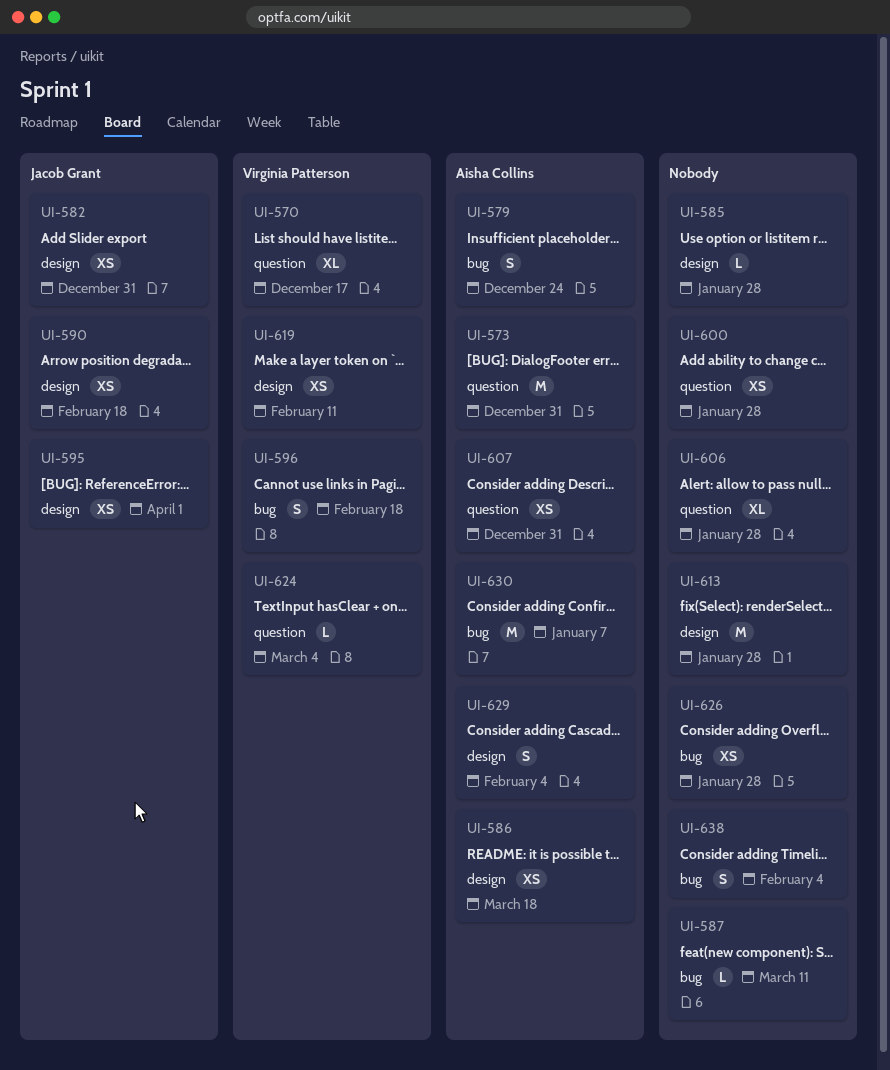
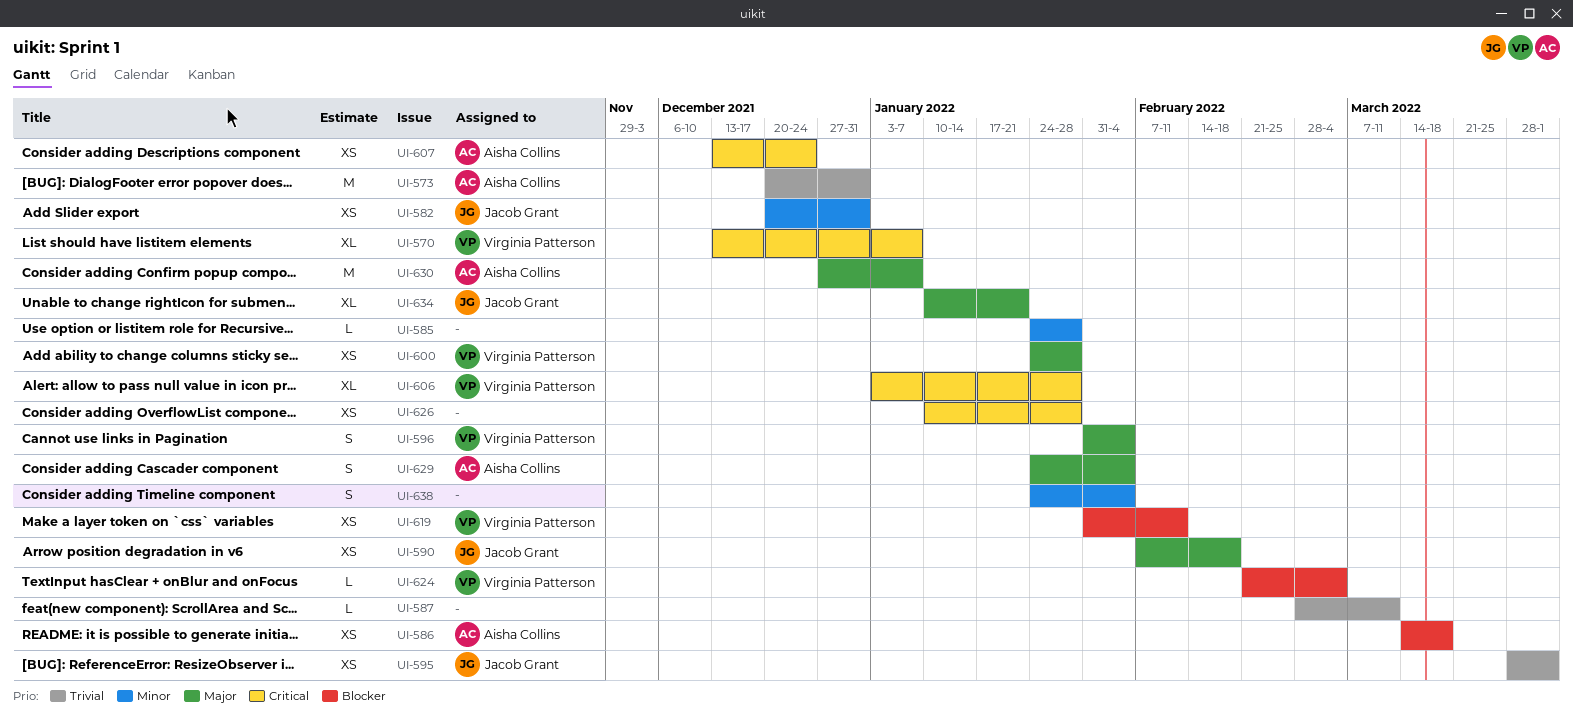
UI-570, due: Dec 17 -> Jan 7
UI-579: present -> none
UI-596, due: Feb 18 -> Feb 4
UI-600, owner: none -> Virginia Patterson
UI-606, owner: none -> Virginia Patterson
UI-607, due: Dec 31 -> Dec 24
UI-613: present -> none
UI-634: none -> present

